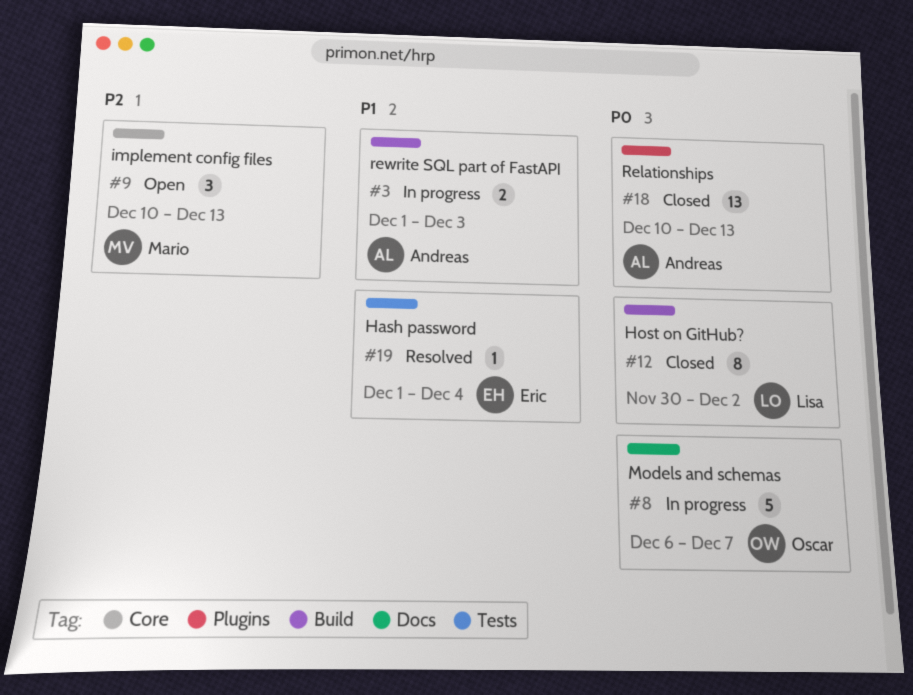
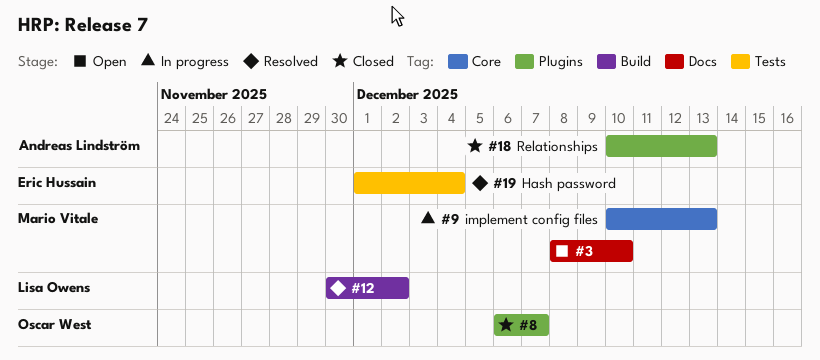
#3, status: In progress -> Open
#3, owner: Andreas Lindström -> Mario Vitale
#3, label: Build -> Docs
#3, start: Dec 1 -> Dec 8
#3, due: Dec 3 -> Dec 10
#8, status: In progress -> Closed
#8, label: Docs -> Plugins
#9, status: Open -> In progress
#12, status: Closed -> Resolved

